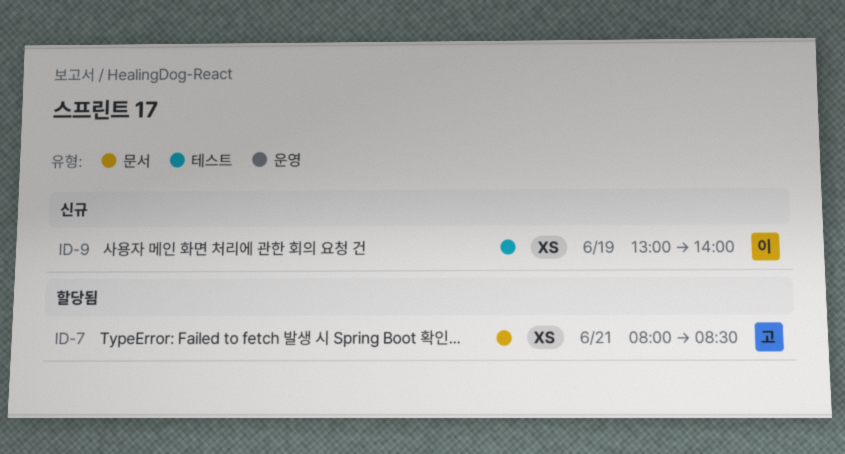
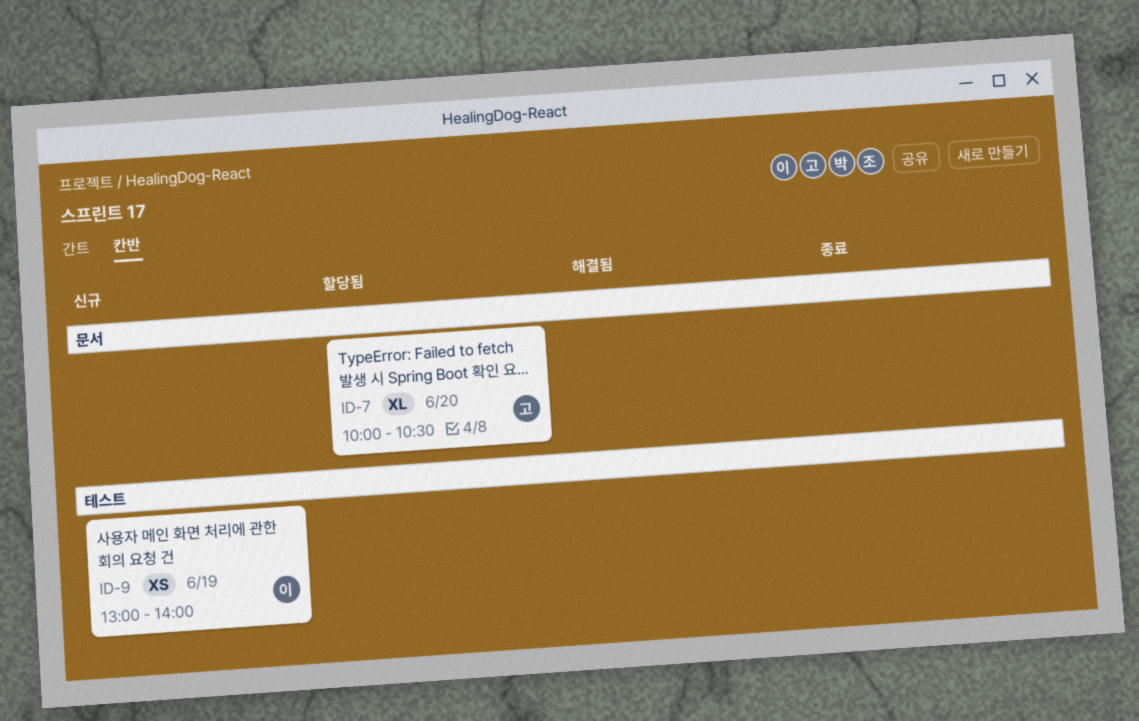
ID-7, estimate: XS -> XL
ID-7, day: Jun 21 -> Jun 20
ID-7, begins: 08:00 -> 10:00
ID-7, ends: 08:30 -> 10:30

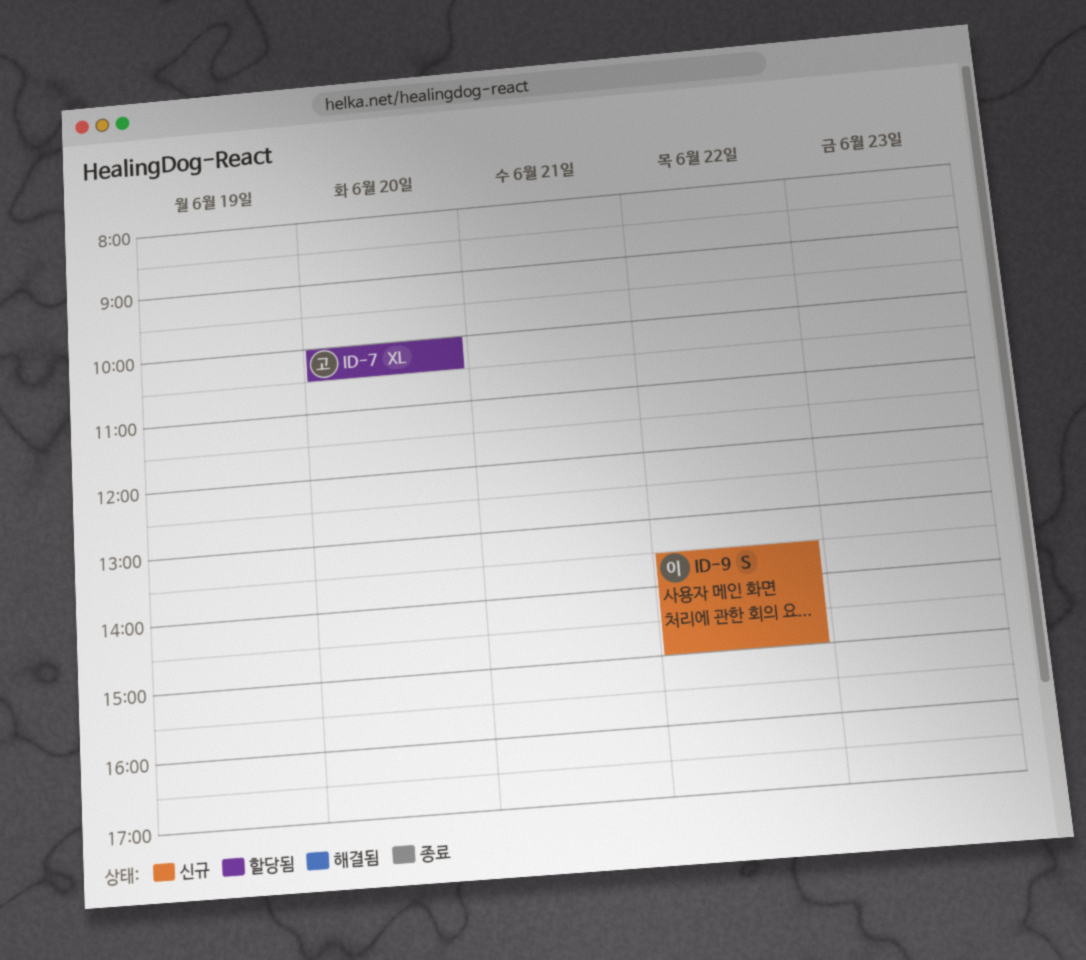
ID-9, estimate: XS -> S
ID-9, day: Jun 19 -> Jun 22
ID-9, begins: 13:00 -> 13:30
ID-9, ends: 14:00 -> 15:00

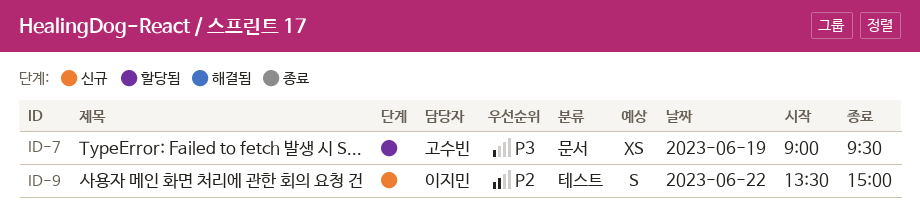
ID-7, estimate: XL -> XS
ID-7, day: Jun 20 -> Jun 19
ID-7, begins: 10:00 -> 09:00
ID-7, ends: 10:30 -> 09:30

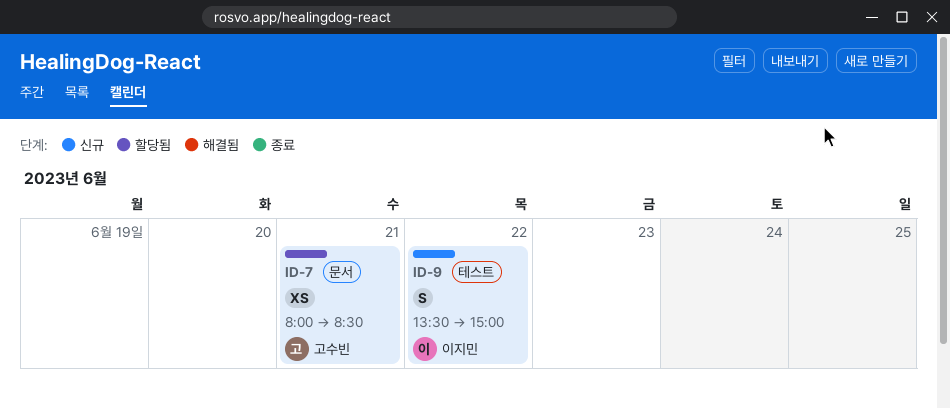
ID-7, day: Jun 19 -> Jun 21
ID-7, begins: 09:00 -> 08:00
ID-7, ends: 09:30 -> 08:30

